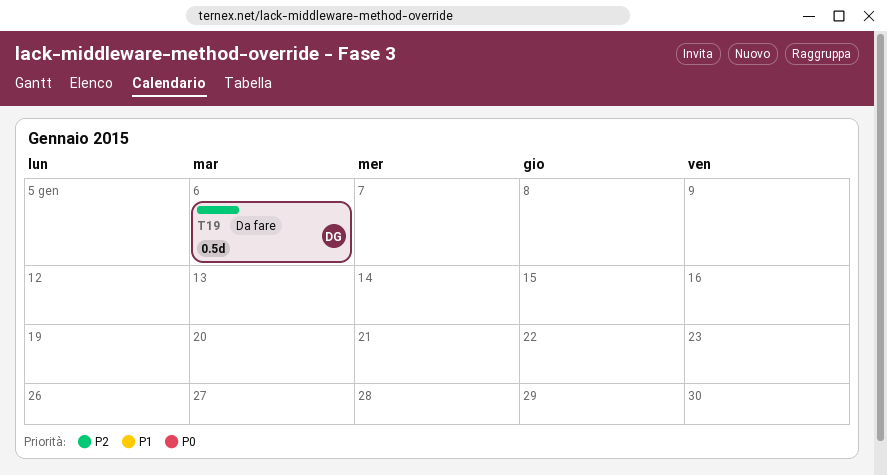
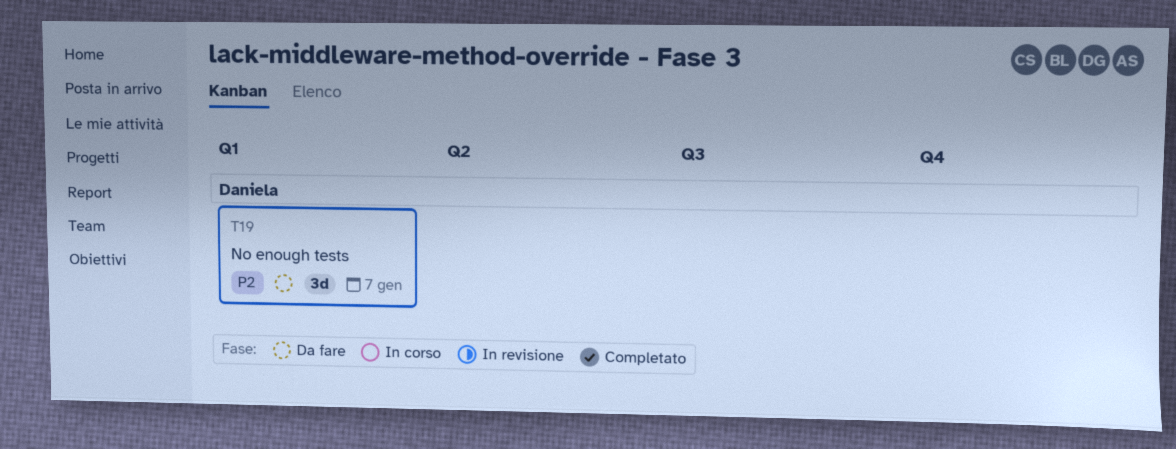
T19, estimate: 0.5d -> 3d
T19, due: Jan 6 -> Jan 7

